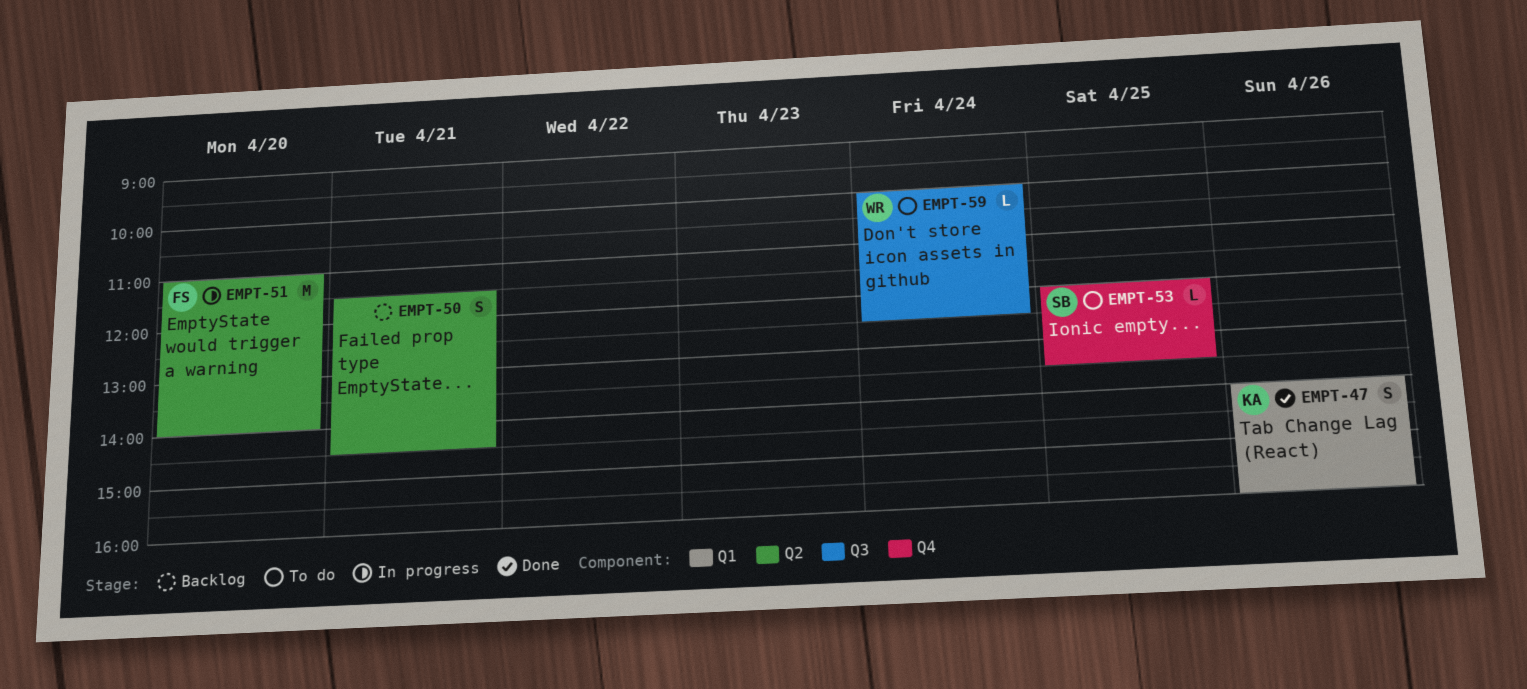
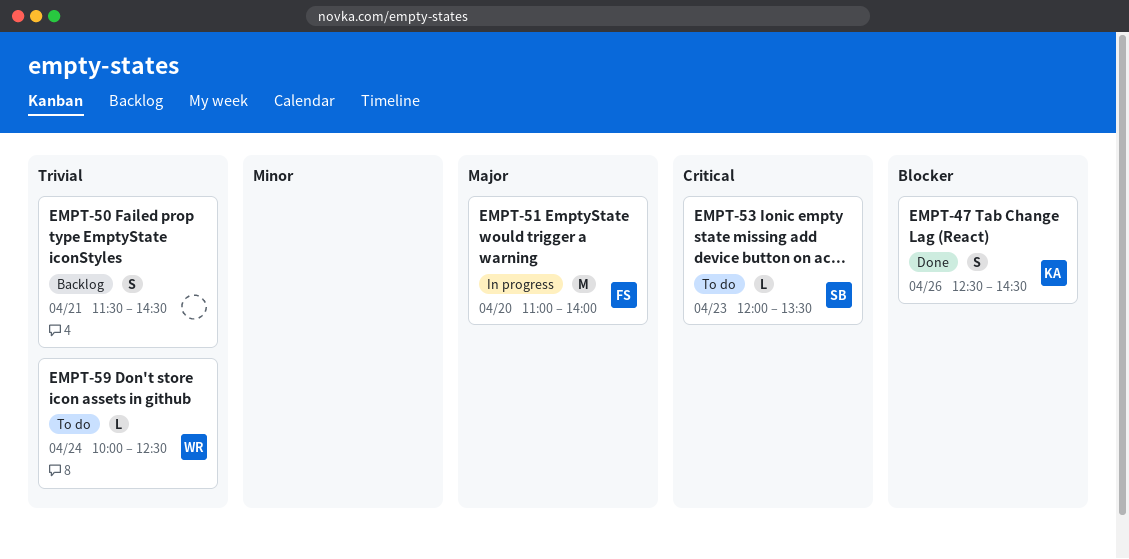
EMPT-47, begins: 14:00 -> 12:30
EMPT-47, ends: 16:00 -> 14:30
EMPT-53, day: Apr 25 -> Apr 23

